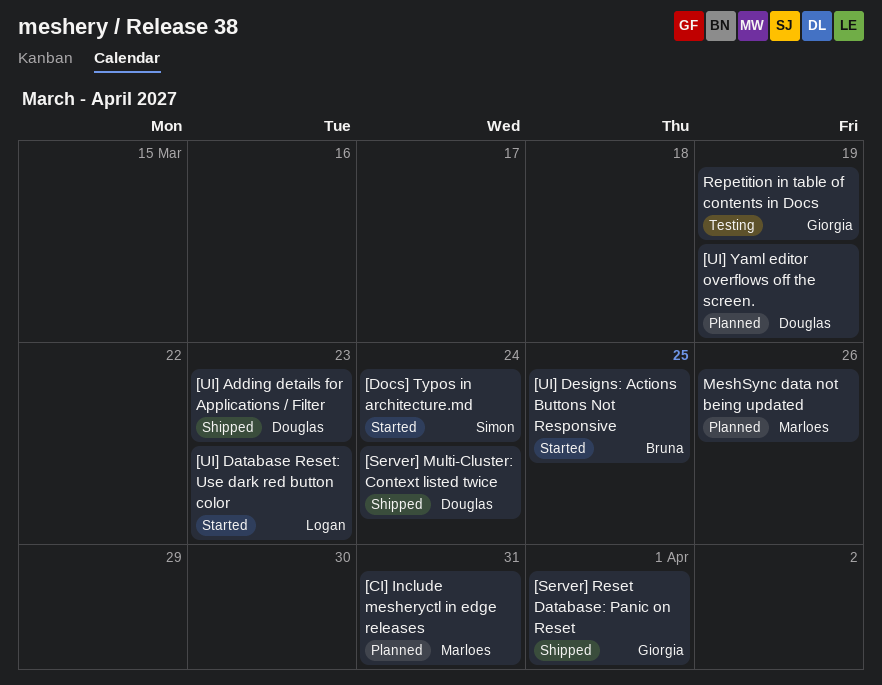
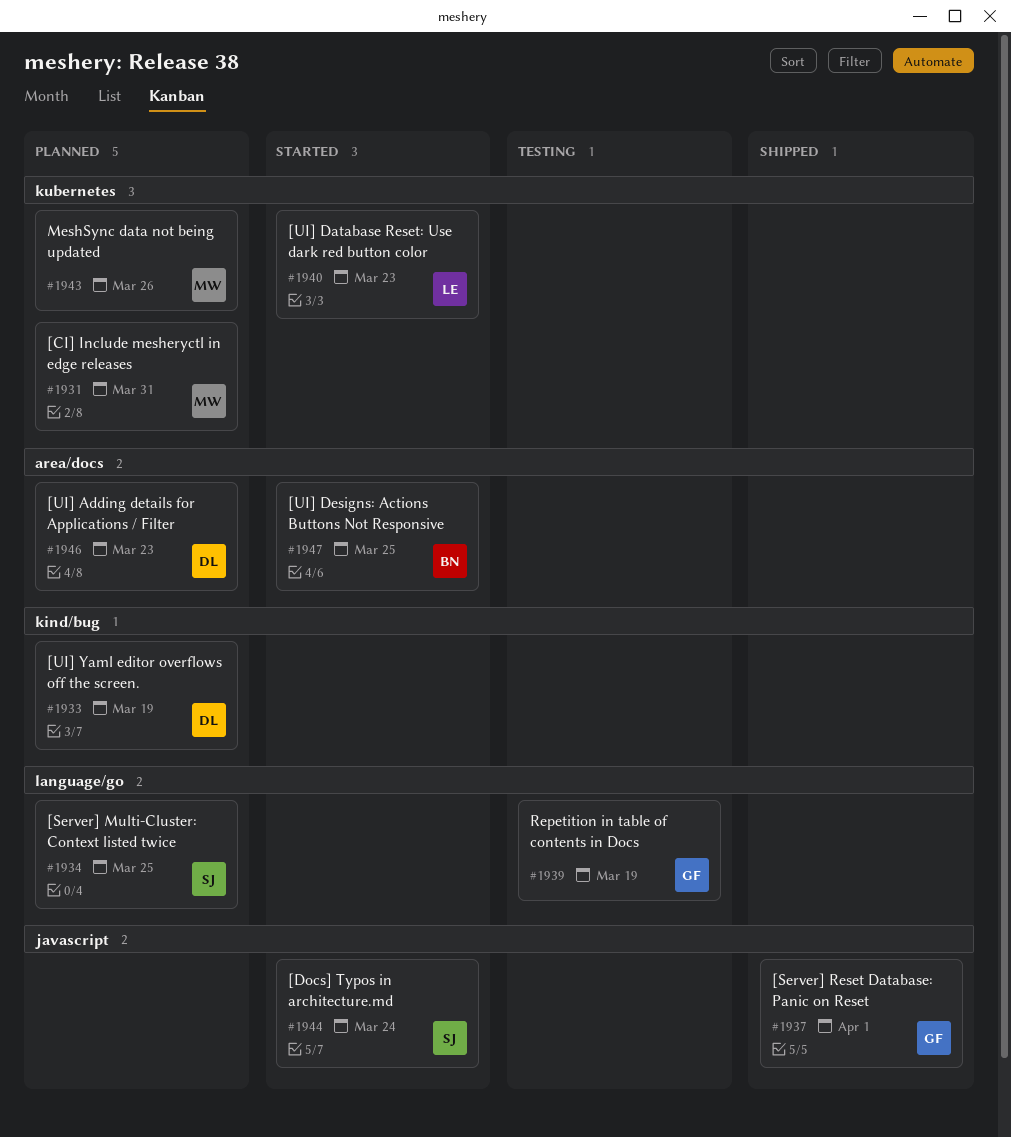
[Server] Multi-Cluster: Context listed twice, status: Shipped -> Planned
[Server] Multi-Cluster: Context listed twice, owner: Douglas -> Simon
[Server] Multi-Cluster: Context listed twice, due: Mar 24 -> Mar 25
[UI] Adding details for Applications / Filter, status: Shipped -> Planned

